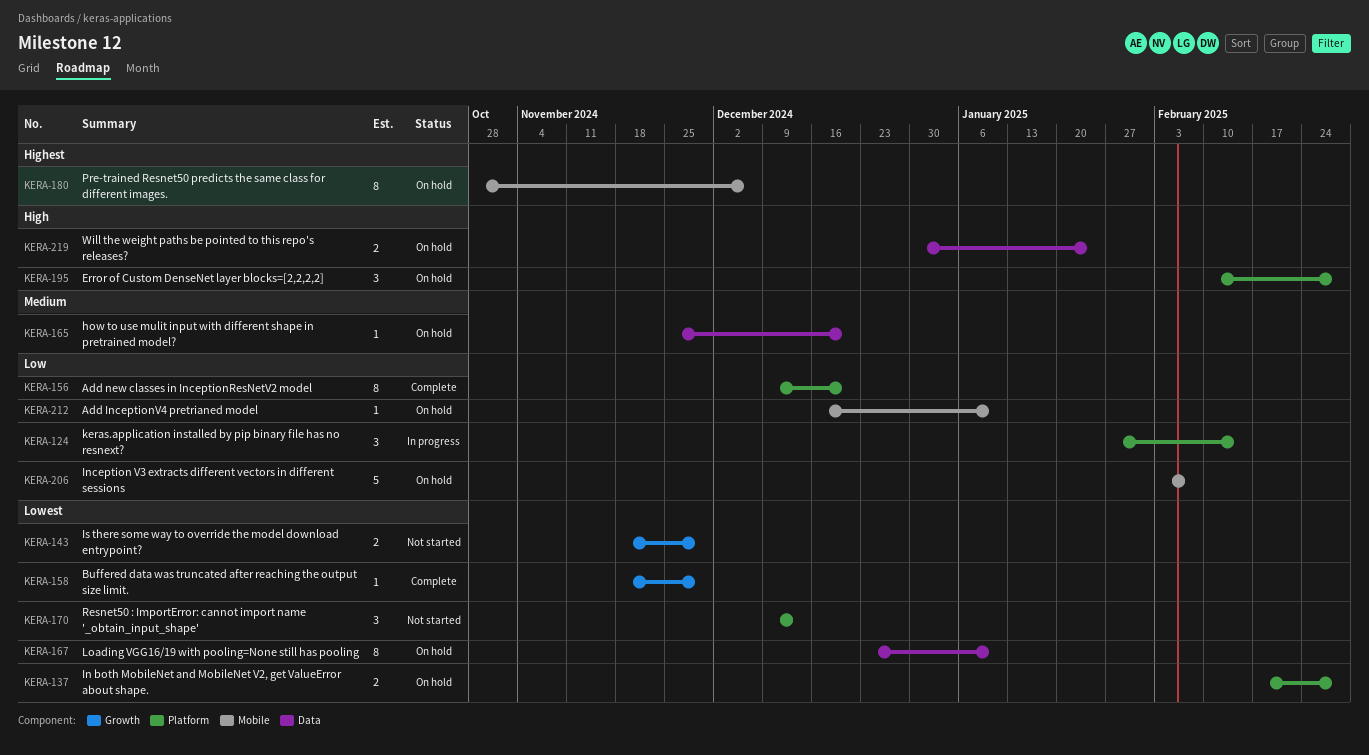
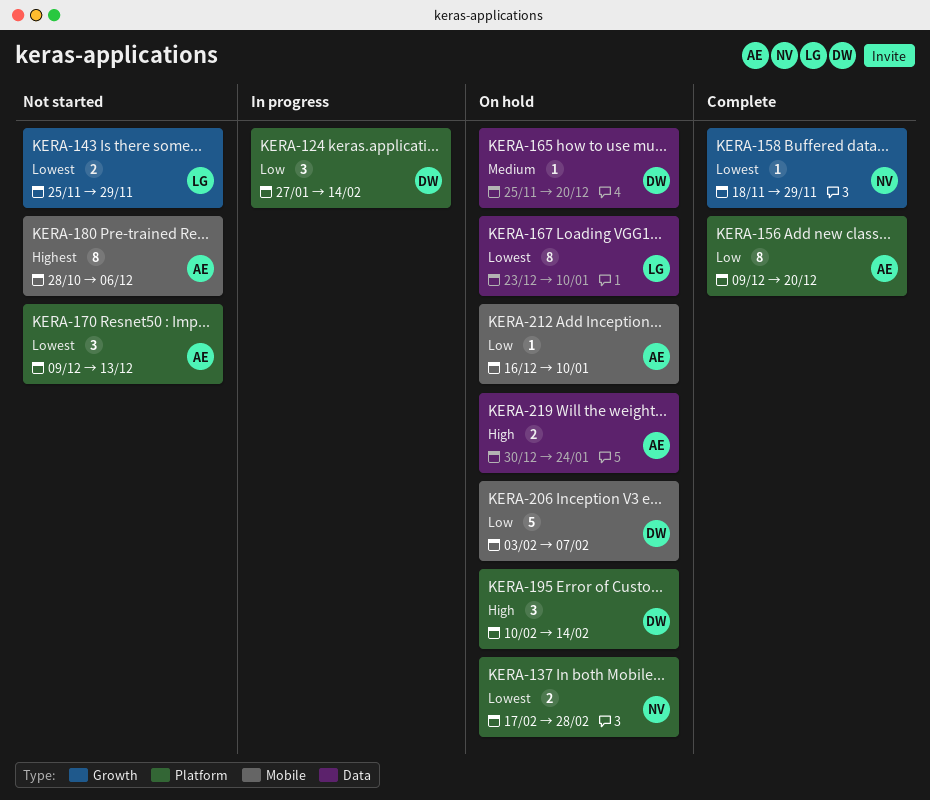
KERA-143, start: Nov 18 -> Nov 25
KERA-180, status: On hold -> Not started
KERA-195, due: Feb 28 -> Feb 14

